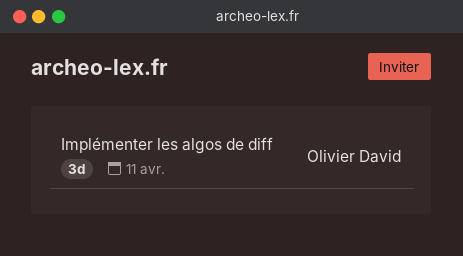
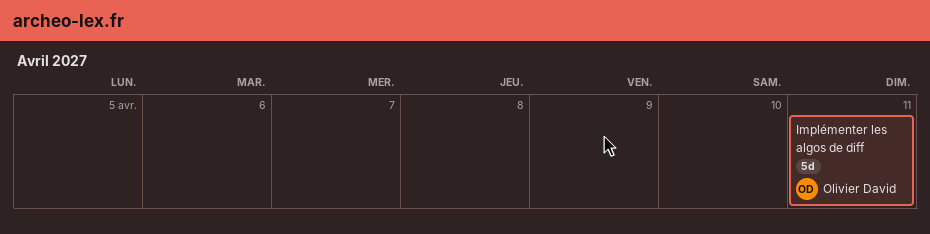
Implémenter les algos de diff, estimate: 3d -> 5d

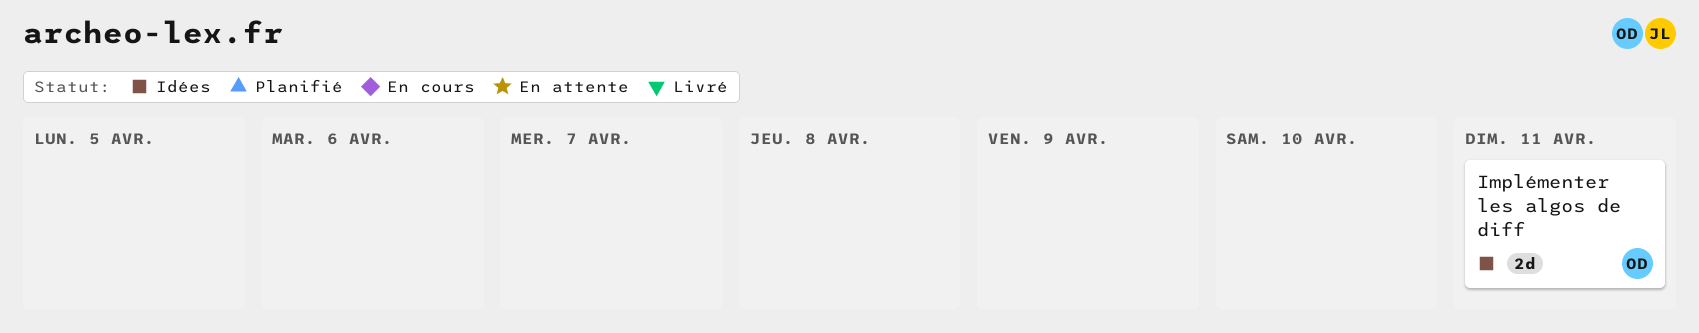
Implémenter les algos de diff, estimate: 5d -> 2d

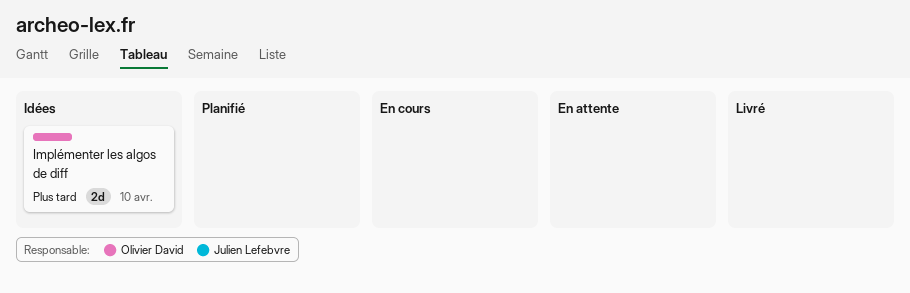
Implémenter les algos de diff, due: Apr 11 -> Apr 10

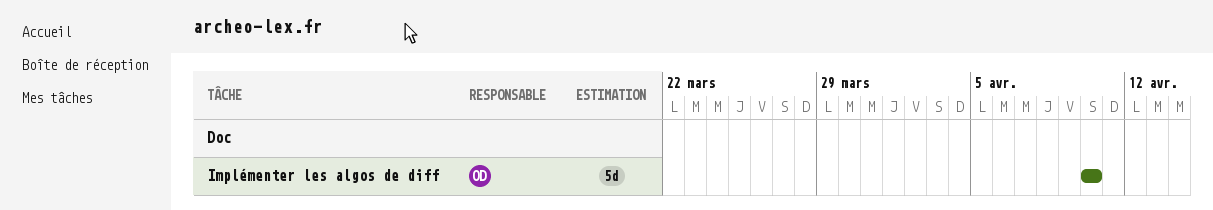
Implémenter les algos de diff, estimate: 2d -> 5d

